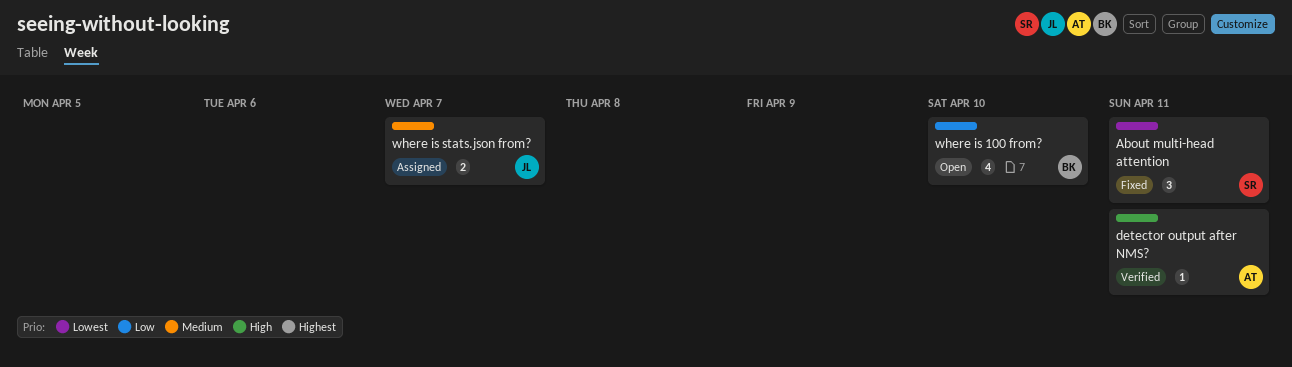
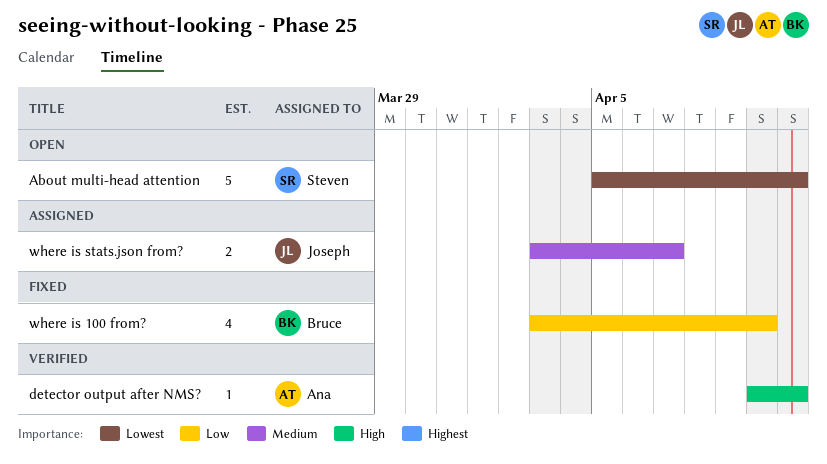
About multi-head attention, status: Fixed -> Open
About multi-head attention, estimate: 3 -> 5
where is 100 from?, status: Open -> Fixed

